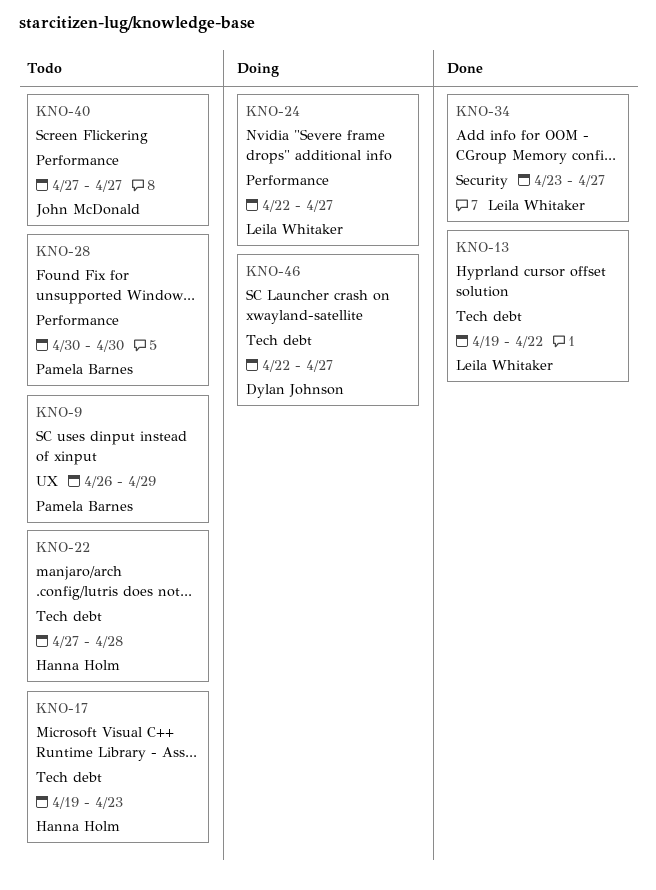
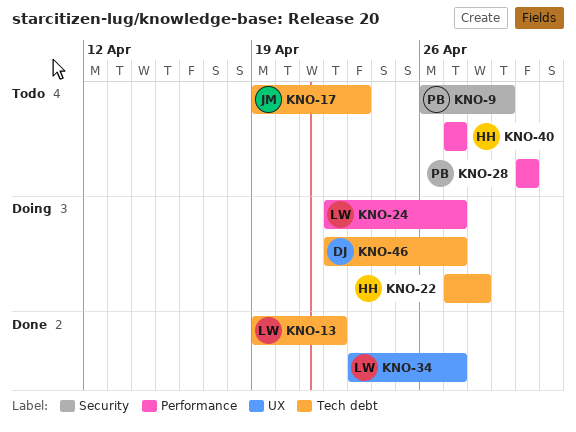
KNO-9, label: UX -> Security
KNO-17, owner: Hanna Holm -> John McDonald
KNO-22, status: Todo -> Doing
KNO-34, label: Security -> UX
KNO-40, owner: John McDonald -> Hanna Holm

